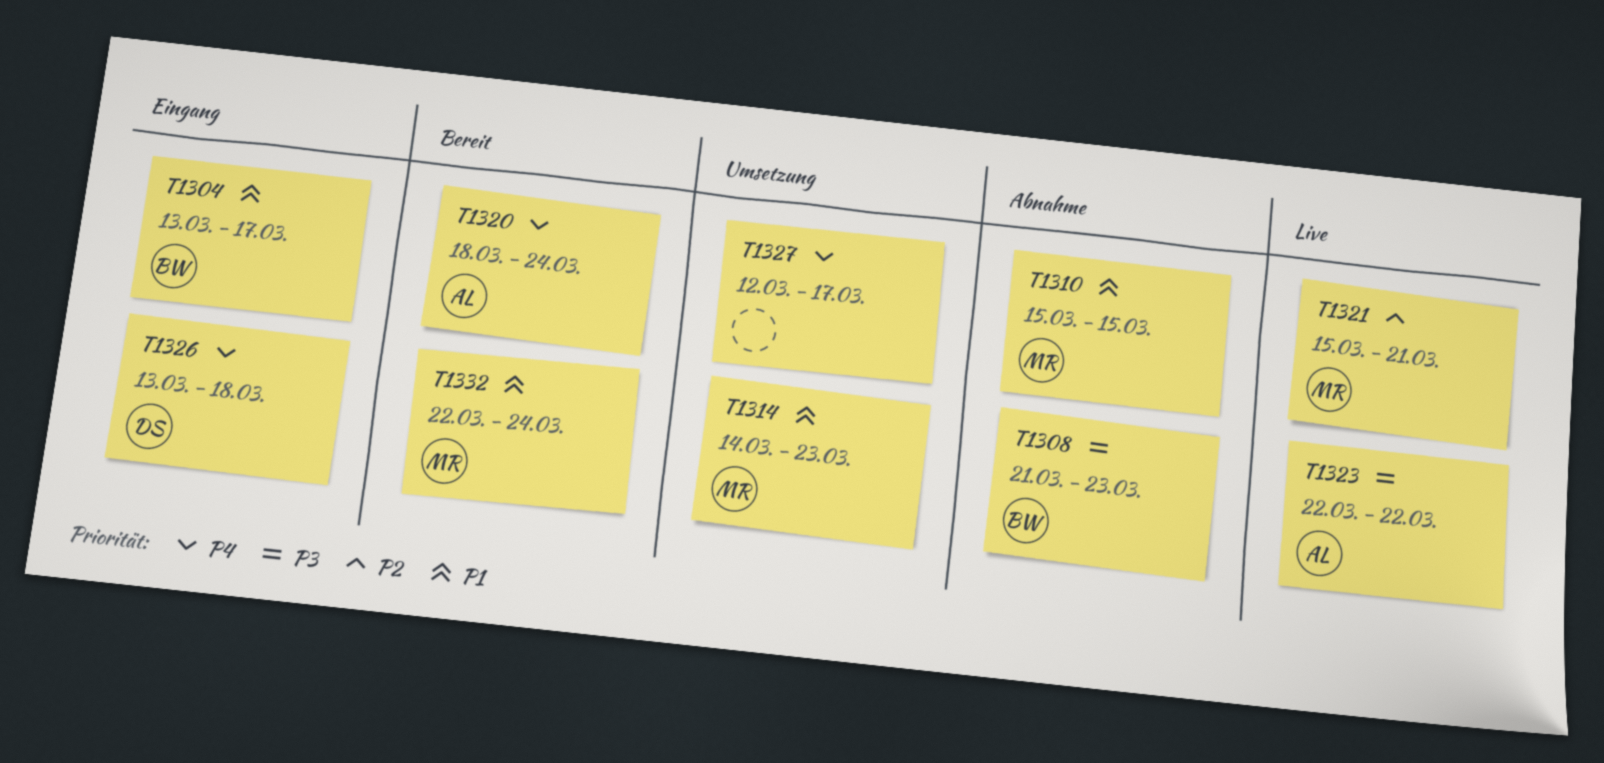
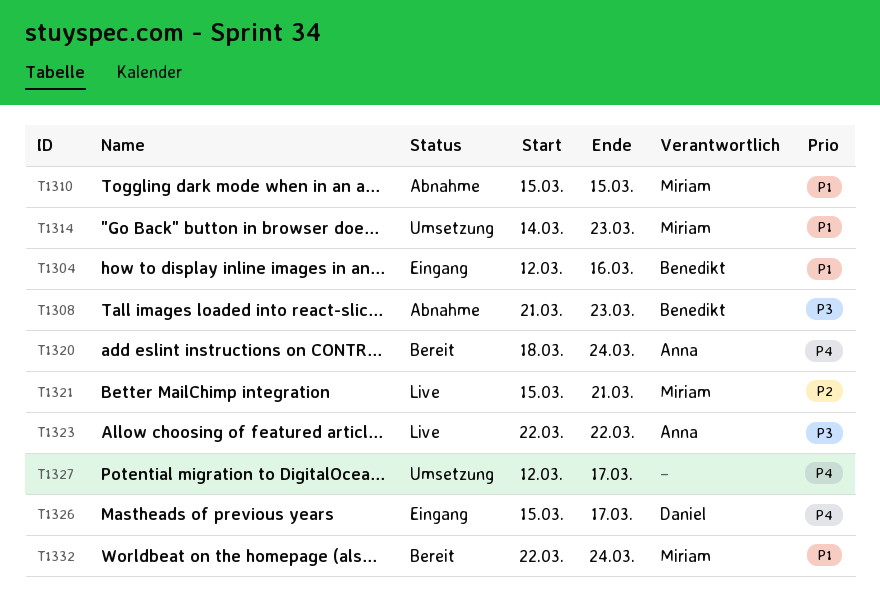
T1304, start: Mar 13 -> Mar 12
T1304, due: Mar 17 -> Mar 16
T1326, start: Mar 13 -> Mar 15
T1326, due: Mar 18 -> Mar 17

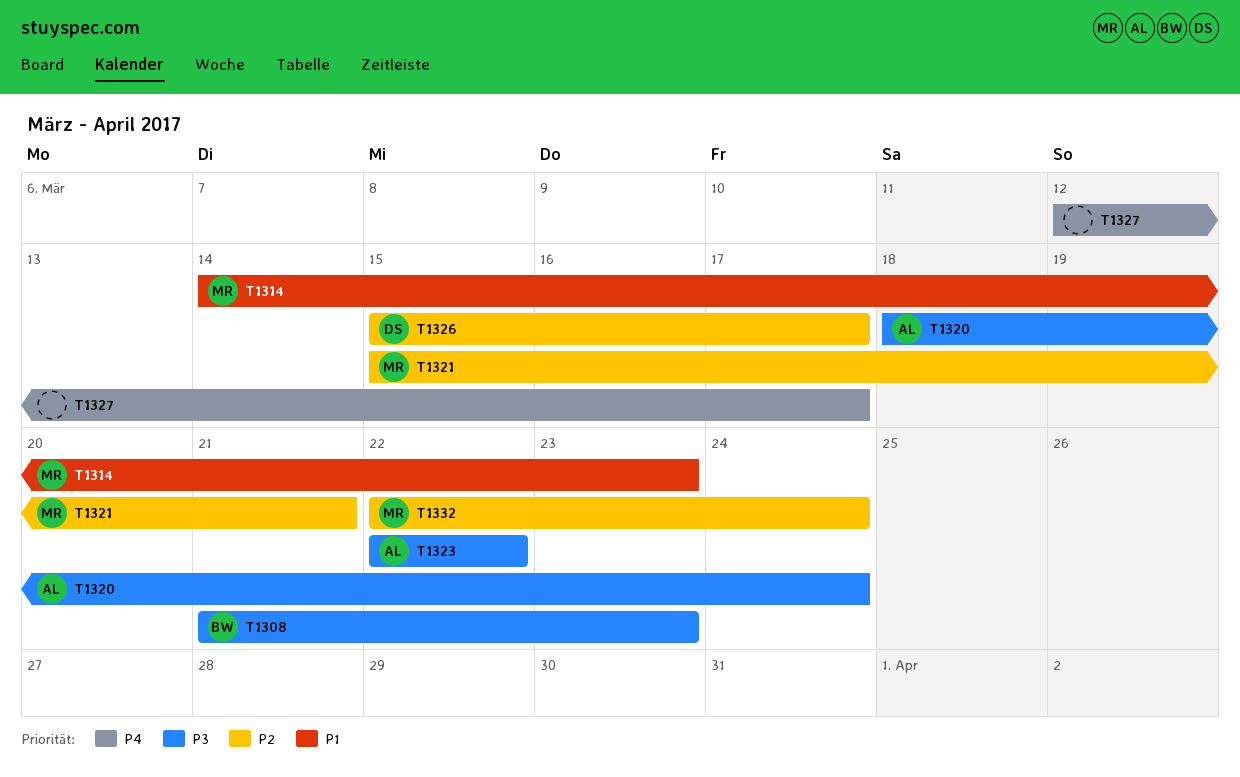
T1304: present -> none
T1310: present -> none
T1320, priority: P4 -> P3
T1326, priority: P4 -> P2
T1332, priority: P1 -> P2

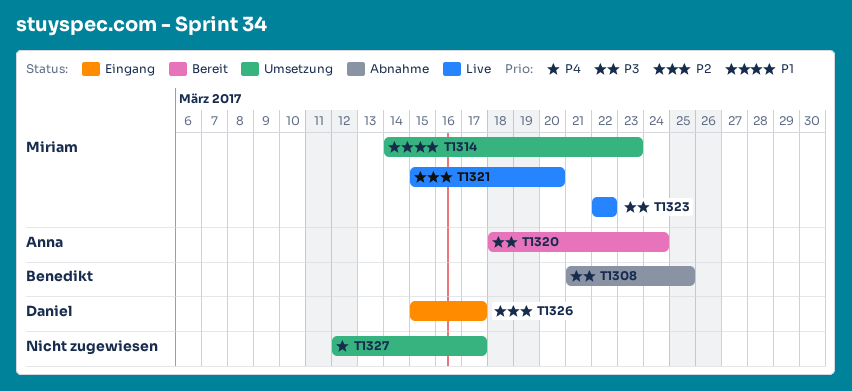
T1308, due: Mar 23 -> Mar 25
T1321, due: Mar 21 -> Mar 20
T1323, owner: Anna -> Miriam
T1332: present -> none

